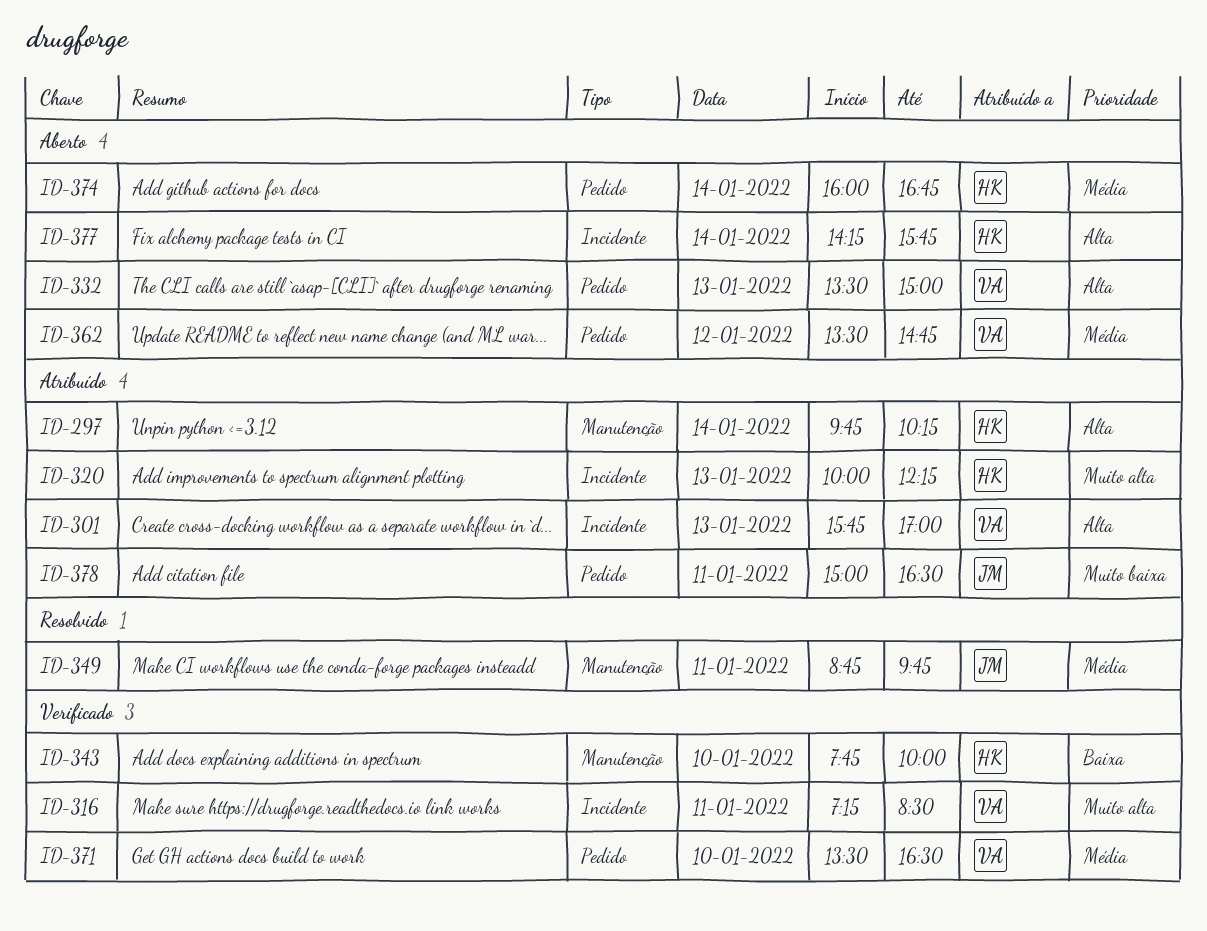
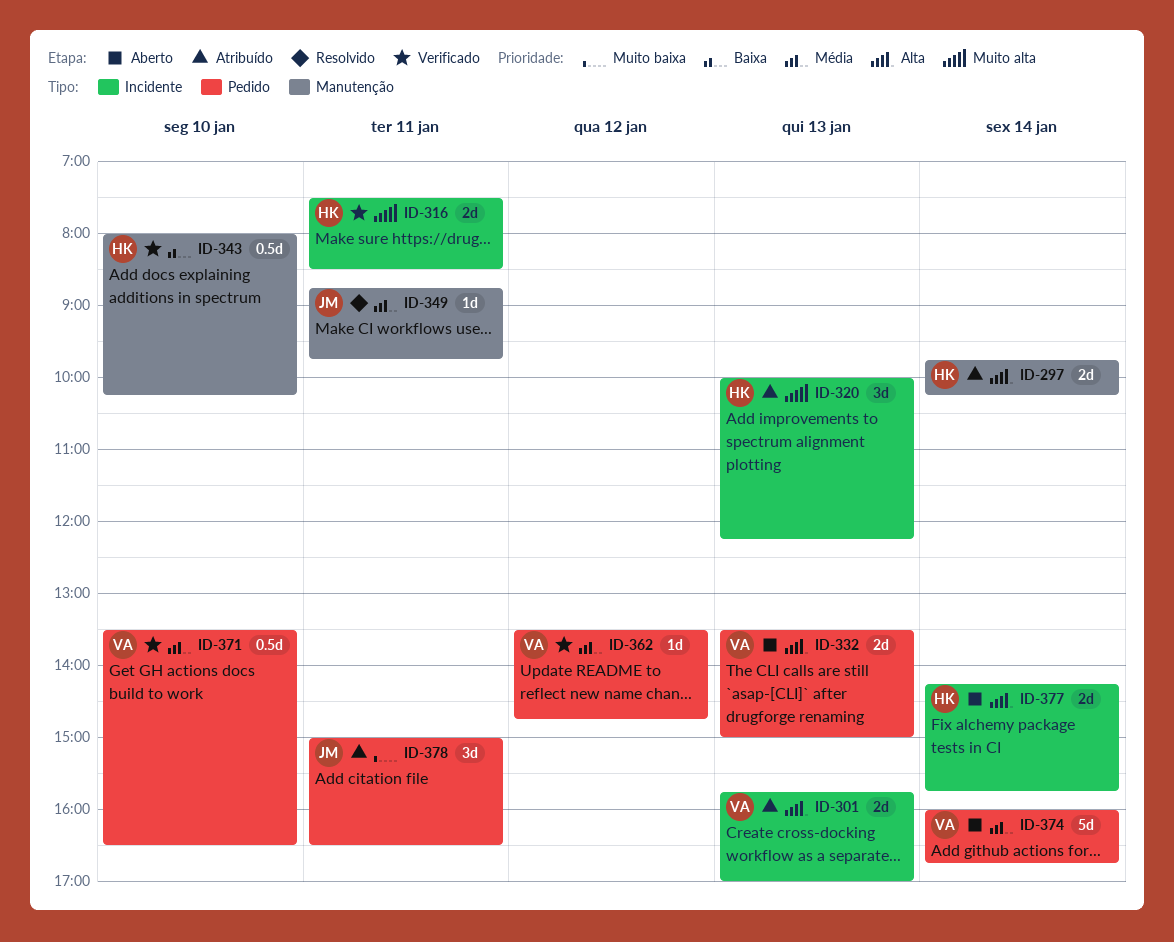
ID-316, owner: VA -> HK
ID-316, begins: 07:15 -> 07:30
ID-343, begins: 07:45 -> 08:00
ID-343, ends: 10:00 -> 10:15
ID-362, status: Aberto -> Verificado
ID-374, owner: HK -> VA

